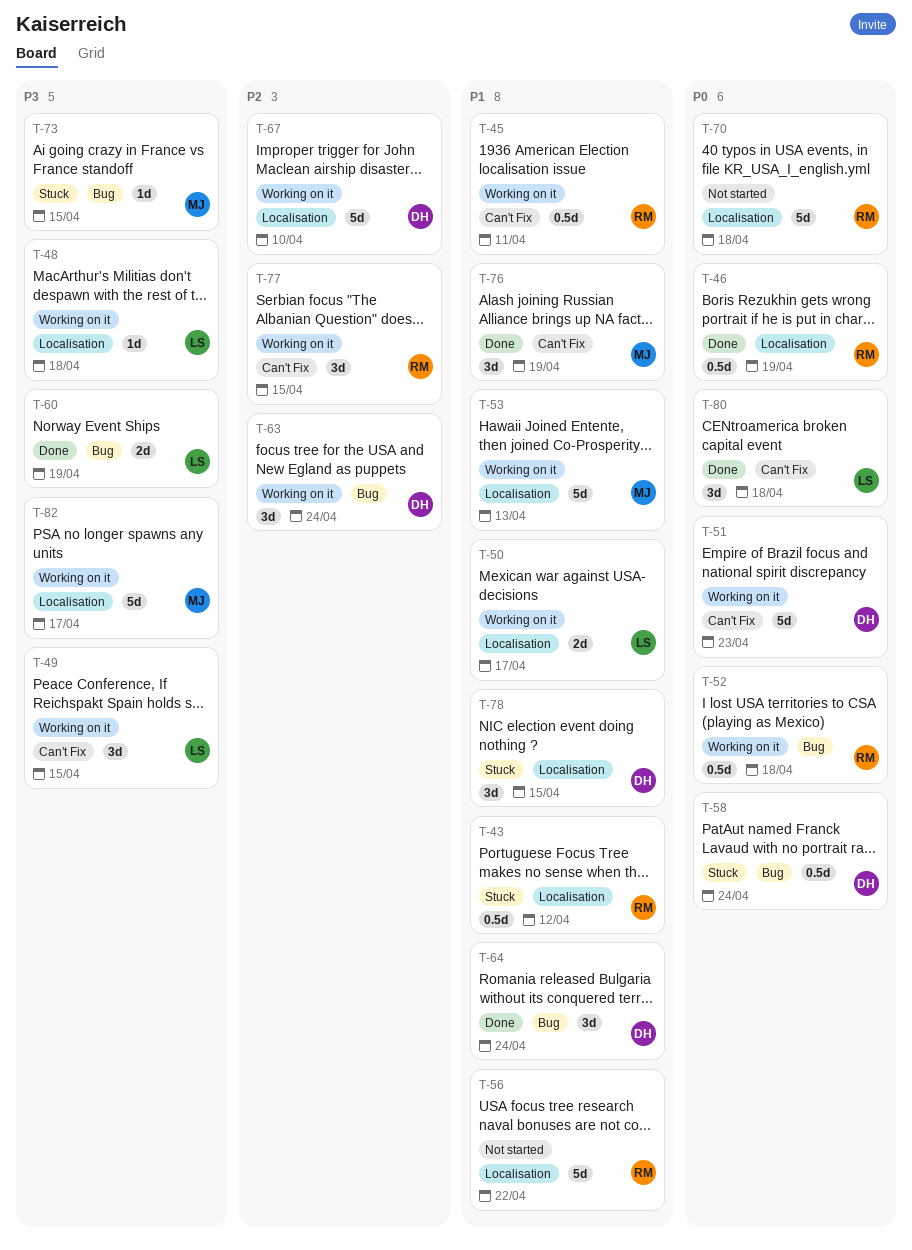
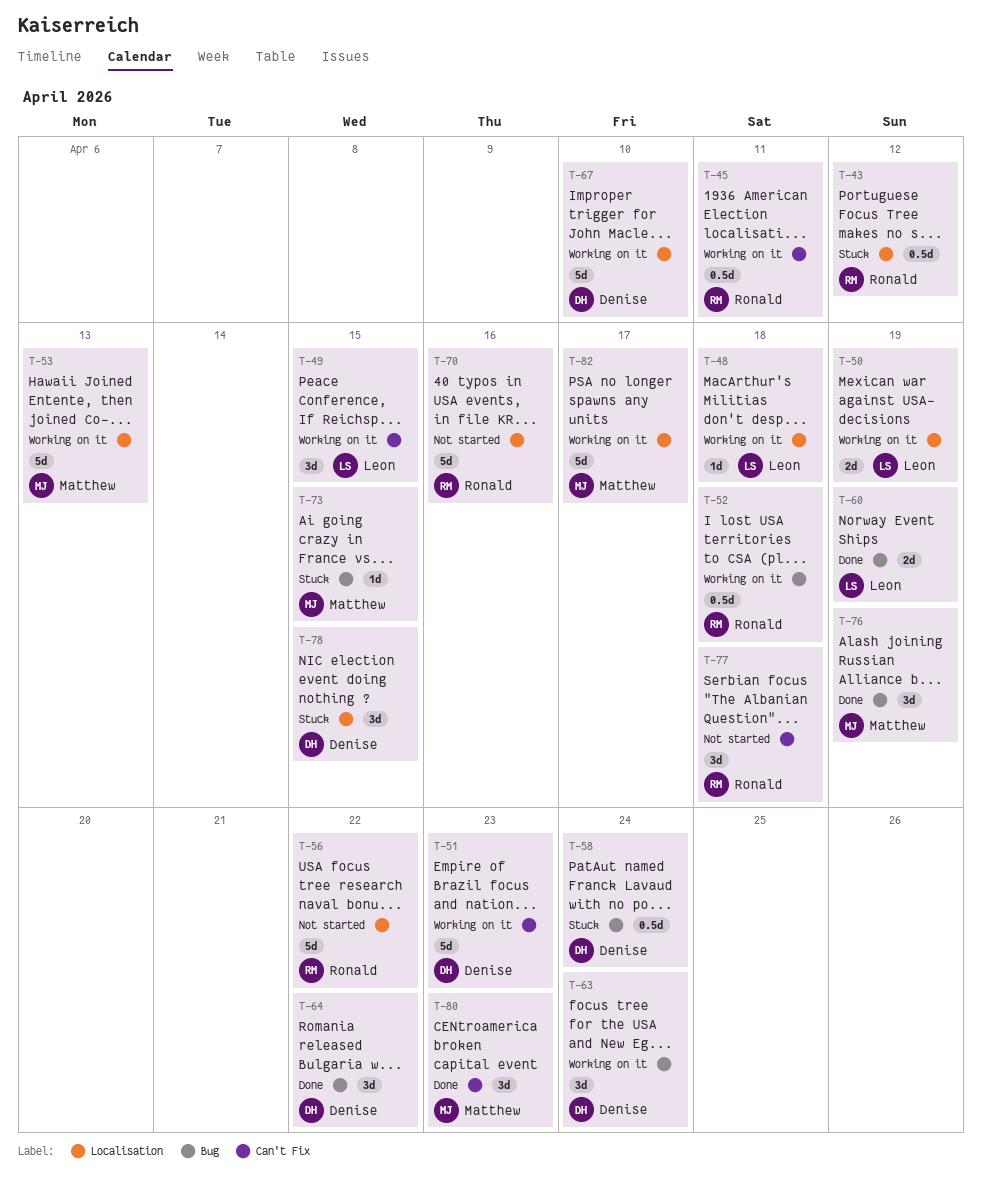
T-46: present -> none
T-50, due: Apr 17 -> Apr 19
T-64, due: Apr 24 -> Apr 22
T-70, due: Apr 18 -> Apr 16
T-76, label: Can't Fix -> Bug
T-77, status: Working on it -> Not started
T-77, due: Apr 15 -> Apr 18
T-80, owner: Leon -> Matthew
T-80, due: Apr 18 -> Apr 23

